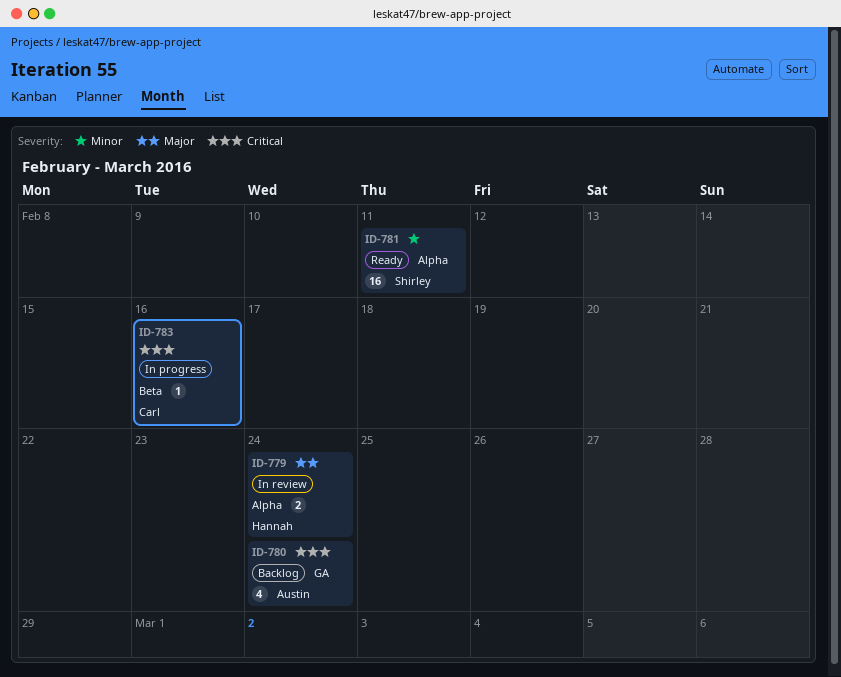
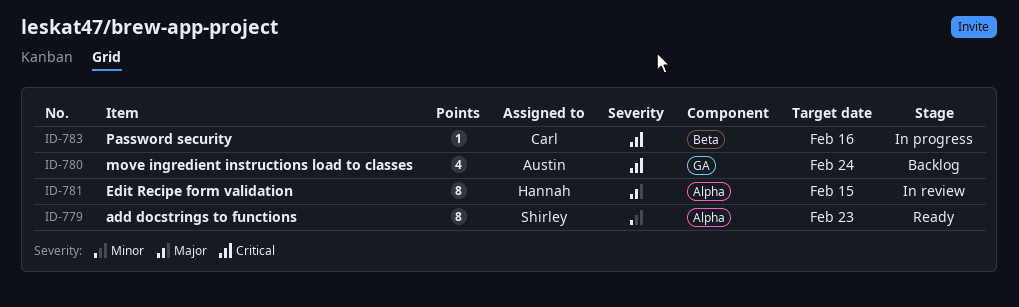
ID-779, status: In review -> Ready
ID-779, owner: Hannah -> Shirley
ID-779, priority: Major -> Minor
ID-779, estimate: 2 -> 8
ID-779, due: Feb 24 -> Feb 23
ID-781, status: Ready -> In review
ID-781, owner: Shirley -> Hannah
ID-781, priority: Minor -> Major
ID-781, estimate: 16 -> 8
ID-781, due: Feb 11 -> Feb 15

